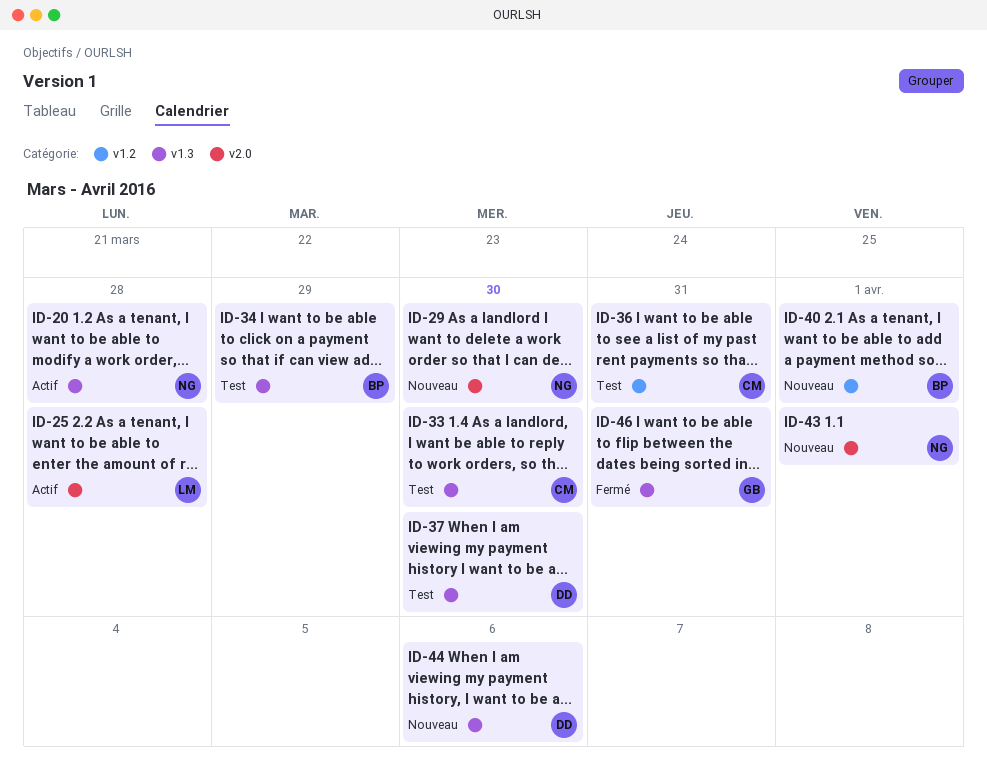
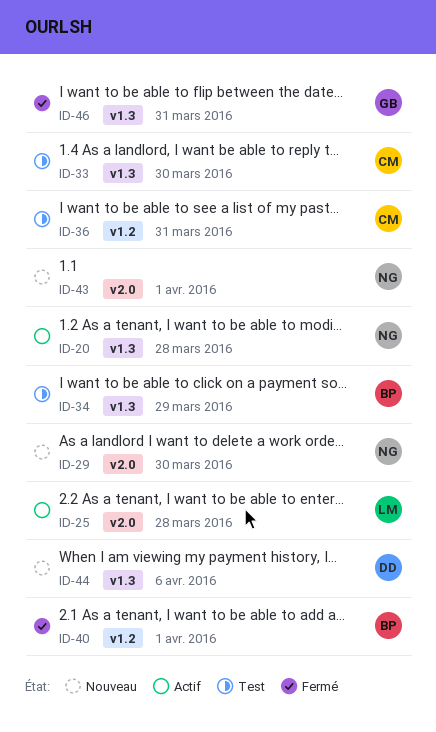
ID-37: present -> none
ID-40, status: Nouveau -> Fermé

